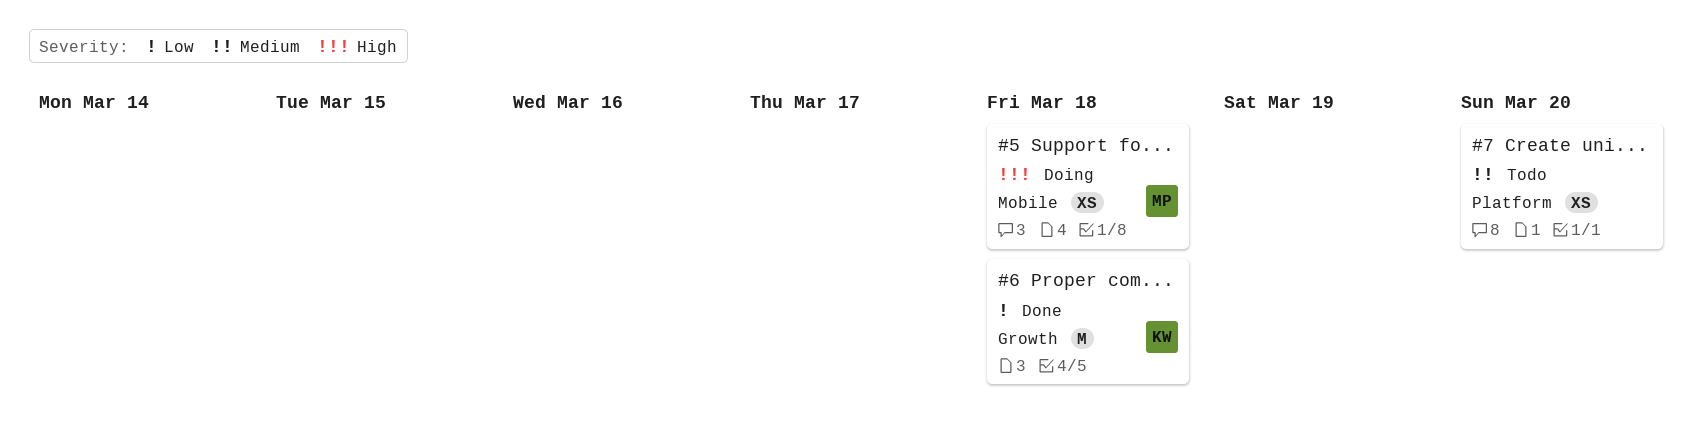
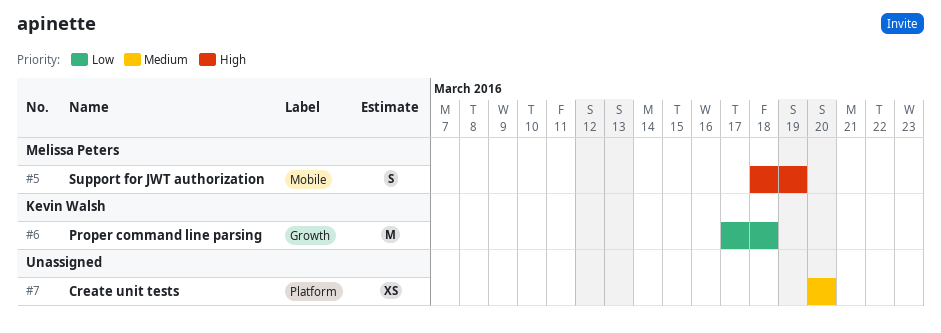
#5, estimate: XS -> S
#5, due: Mar 18 -> Mar 19

